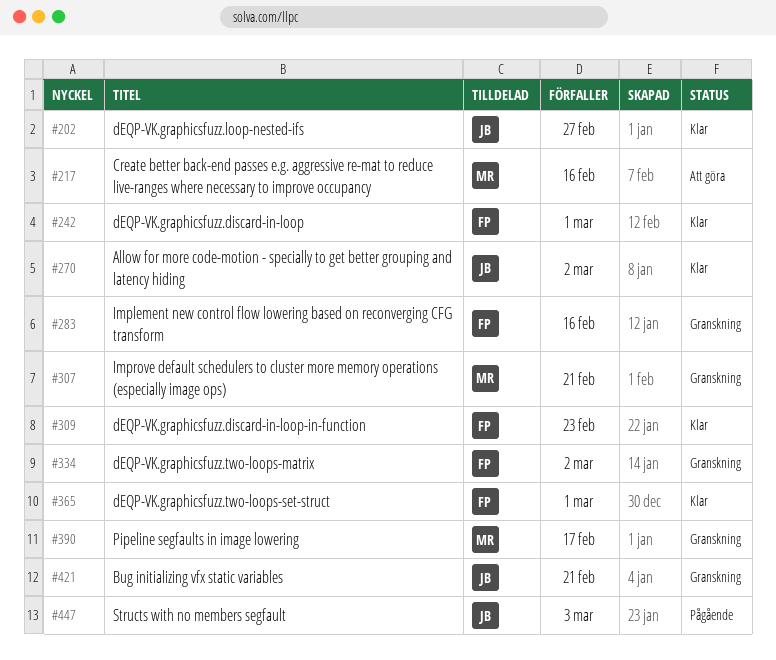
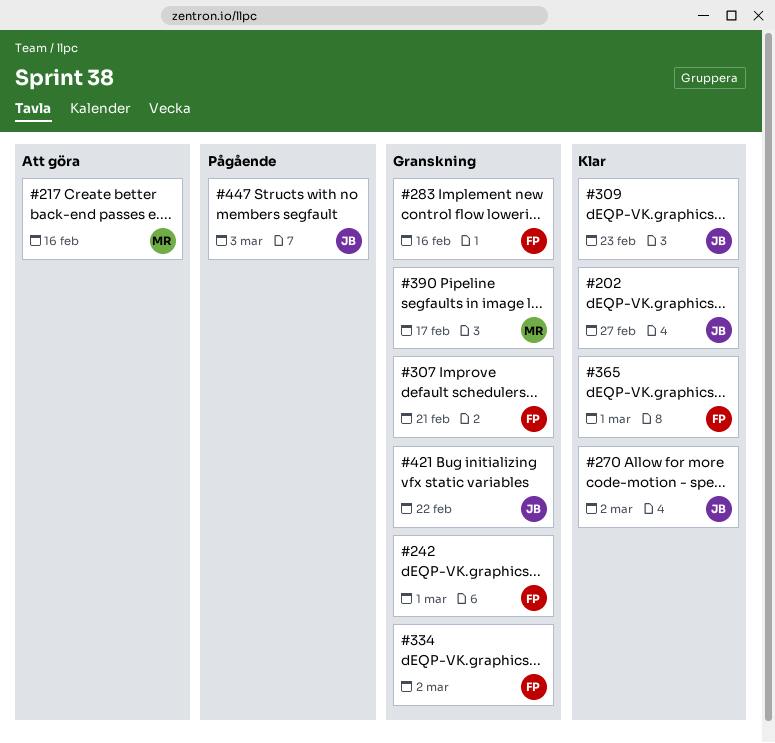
#242, status: Klar -> Granskning
#307, owner: MR -> FP
#309, owner: FP -> JB
#421, due: Feb 21 -> Feb 22

